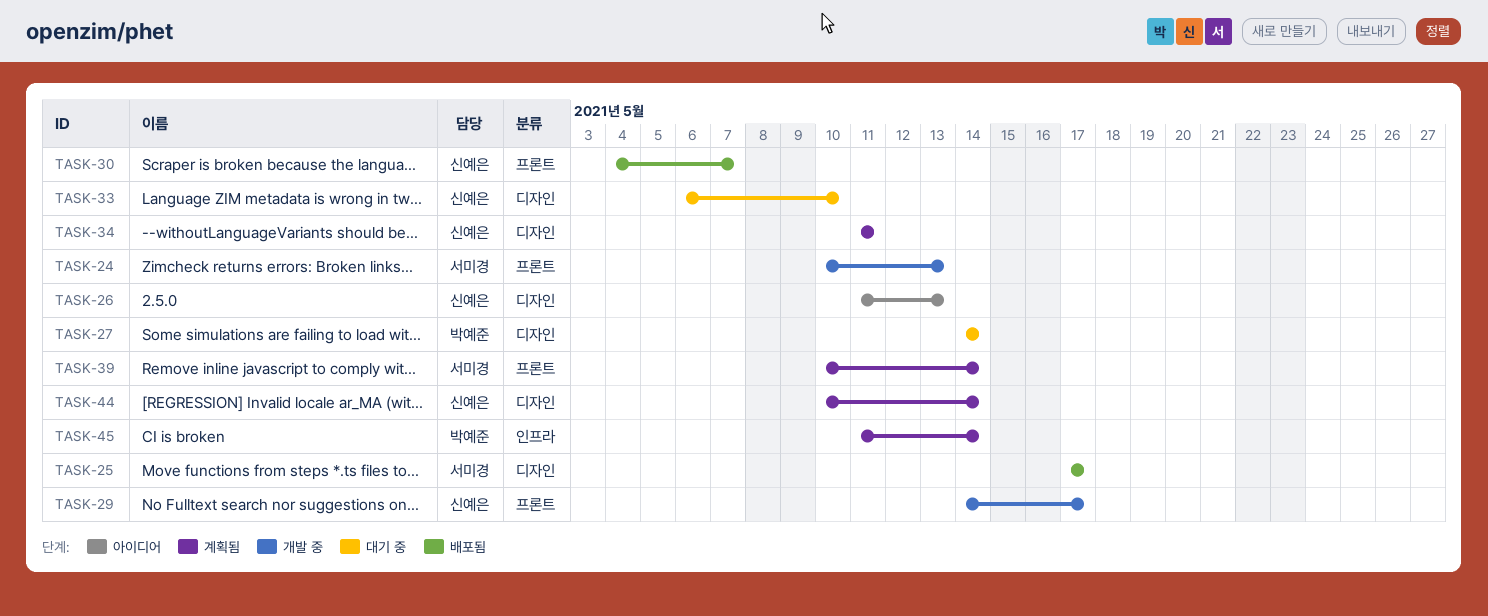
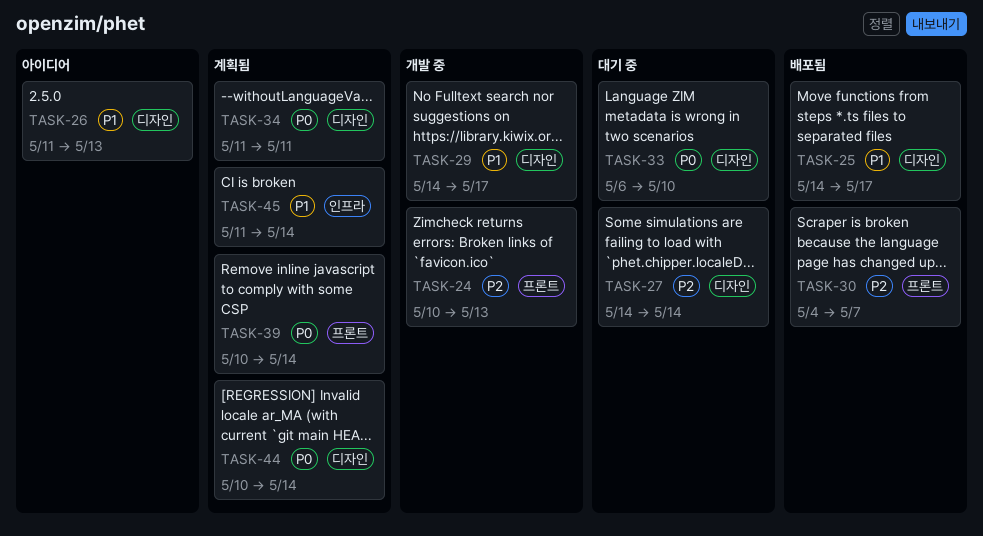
TASK-25, start: May 17 -> May 14
TASK-29, label: 프론트 -> 디자인

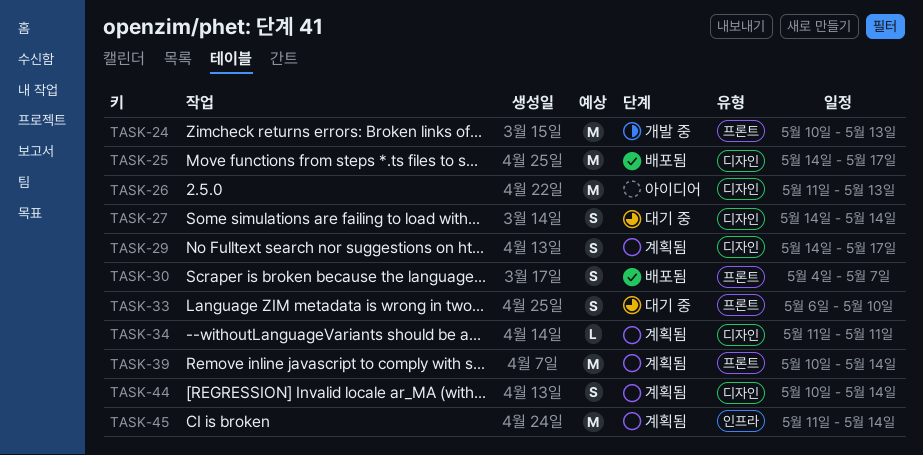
TASK-29, status: 개발 중 -> 계획됨
TASK-33, label: 디자인 -> 프론트

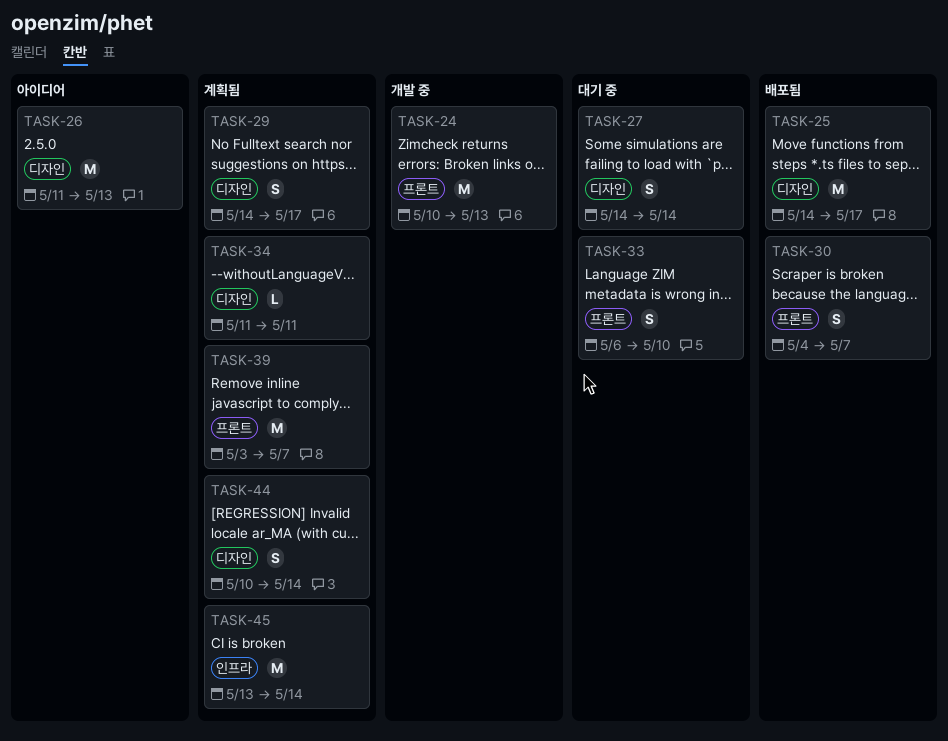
TASK-39, start: May 10 -> May 3
TASK-39, due: May 14 -> May 7
TASK-45, start: May 11 -> May 13

